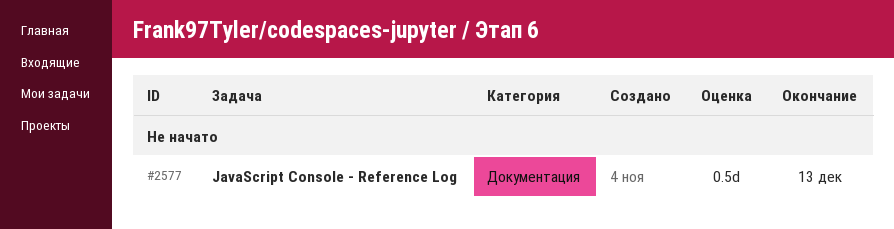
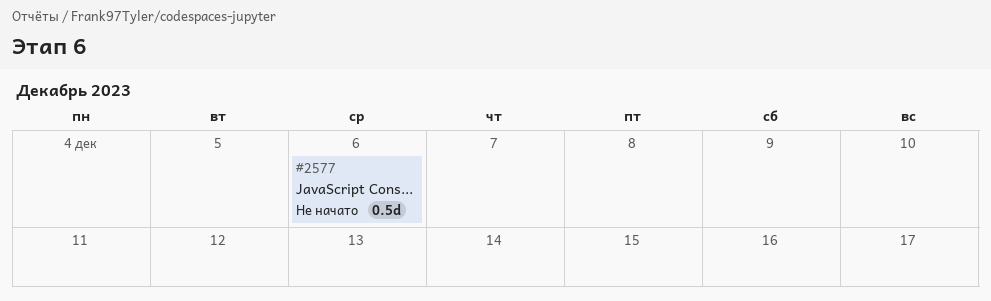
#2577, due: Dec 13 -> Dec 6

